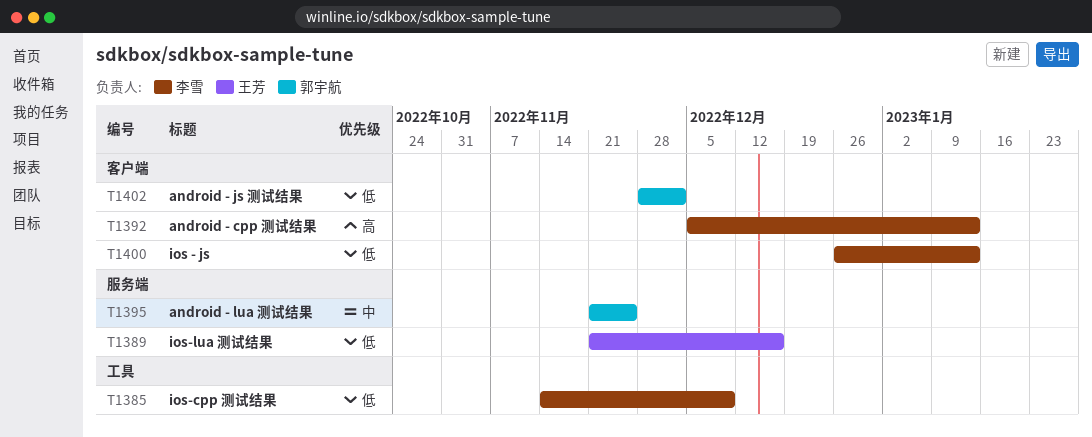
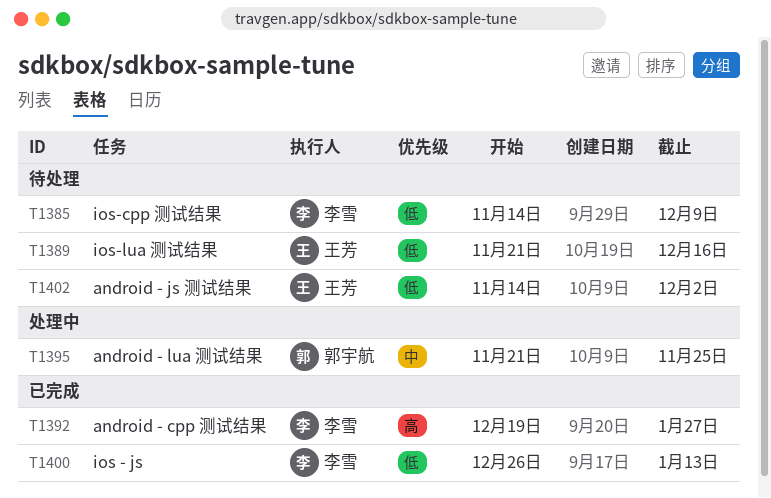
T1392, start: Dec 5 -> Dec 19
T1392, due: Jan 13 -> Jan 27
T1402, owner: 郭宇航 -> 王芳
T1402, start: Nov 28 -> Nov 14

